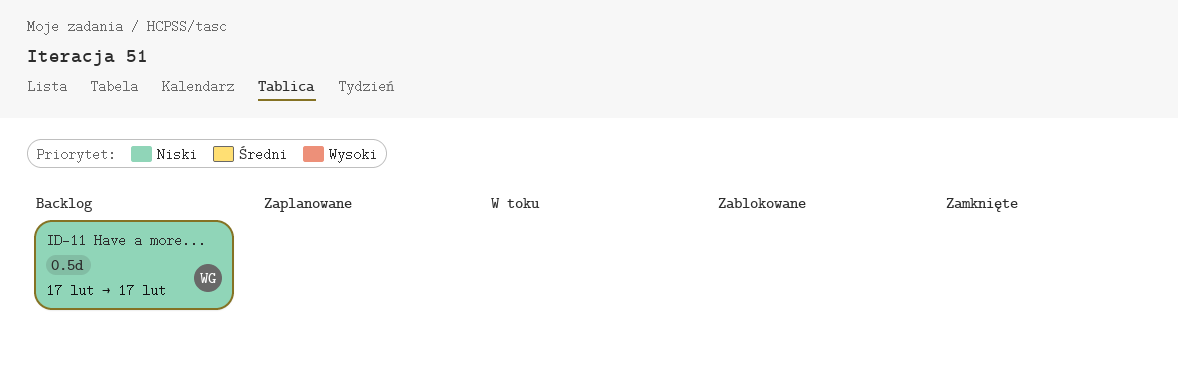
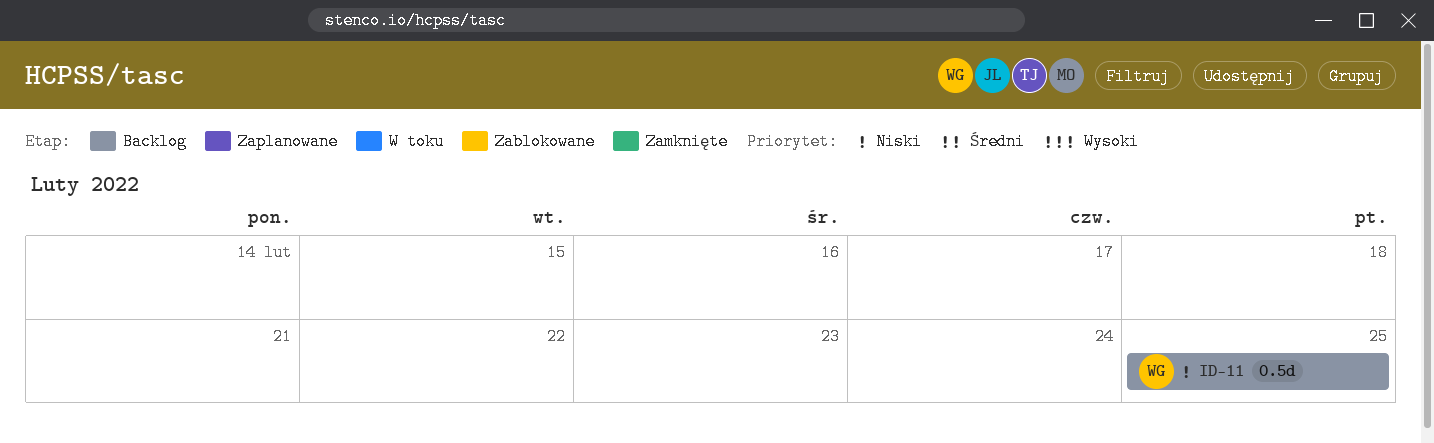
ID-11, start: Feb 17 -> Feb 25
ID-11, due: Feb 17 -> Feb 25

